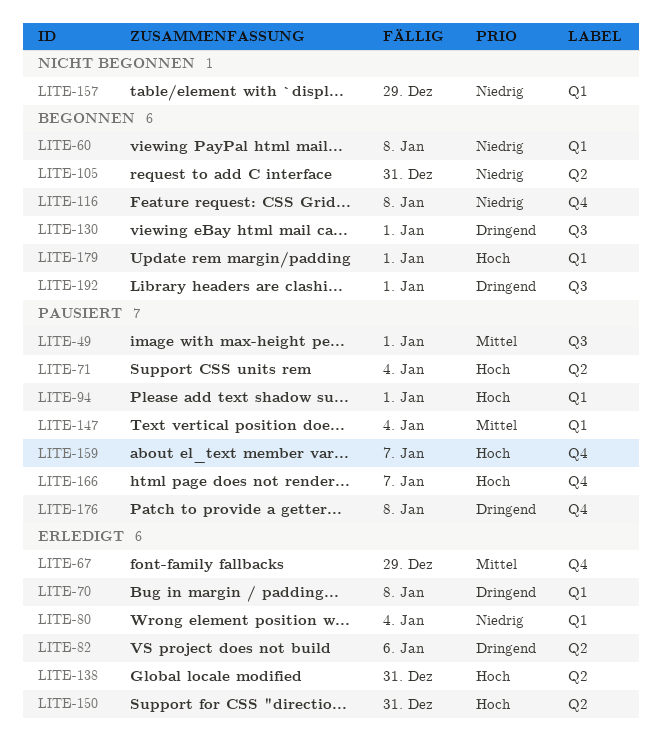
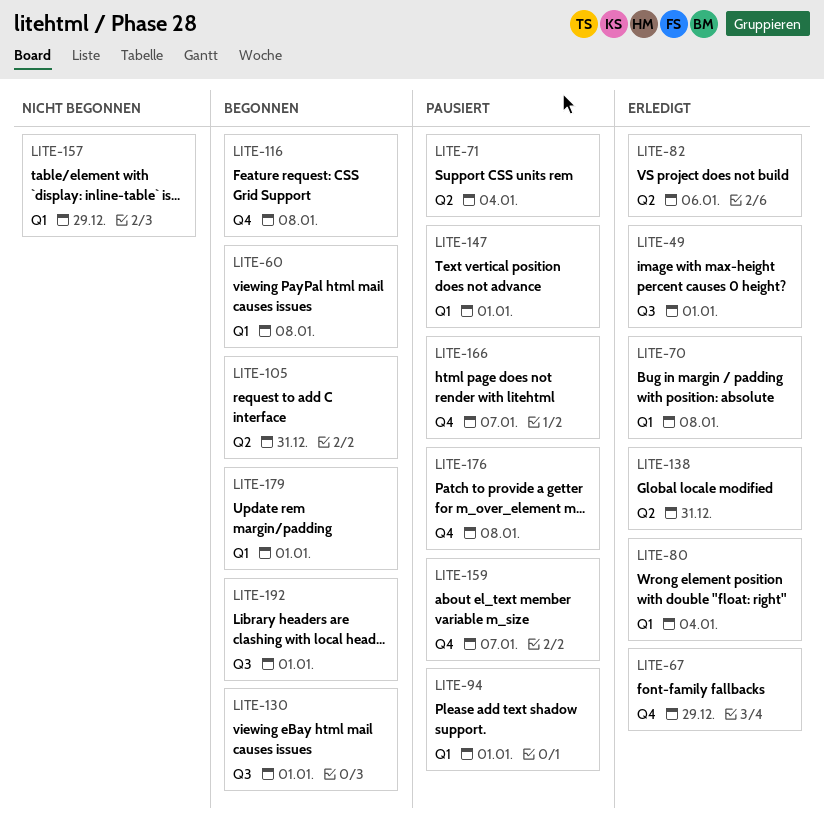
LITE-49, status: Pausiert -> Erledigt
LITE-147, due: Jan 4 -> Jan 1
LITE-150: present -> none

